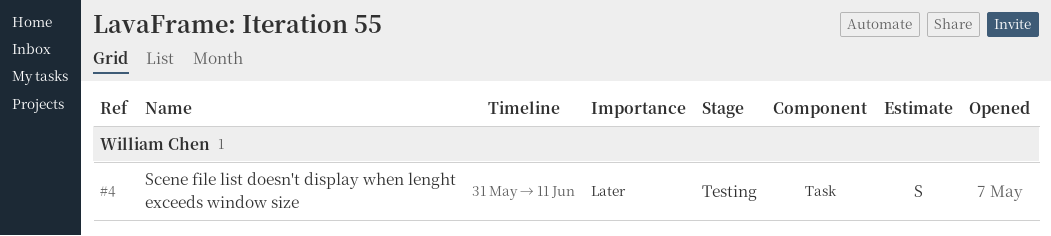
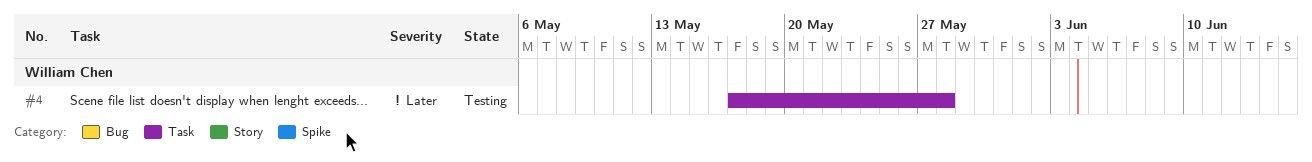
#4, start: May 31 -> May 17
#4, due: Jun 11 -> May 28

